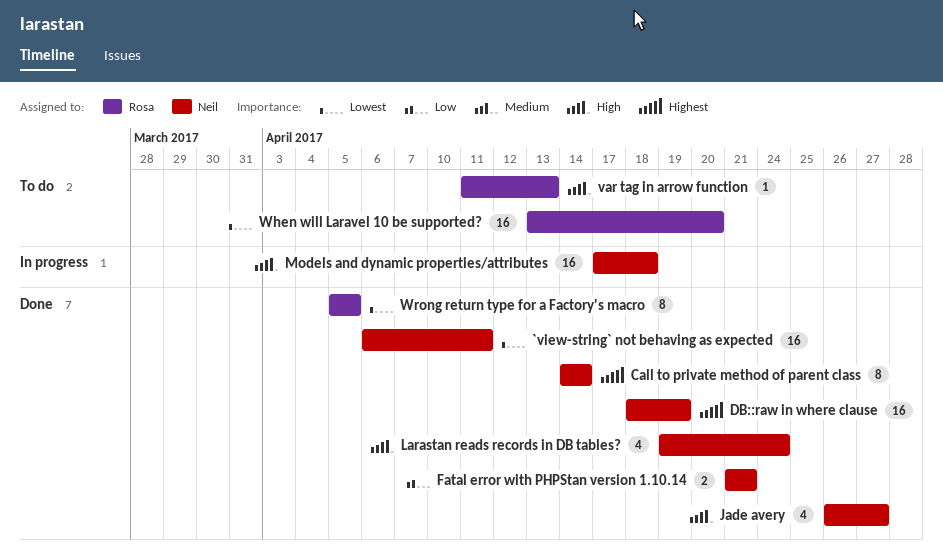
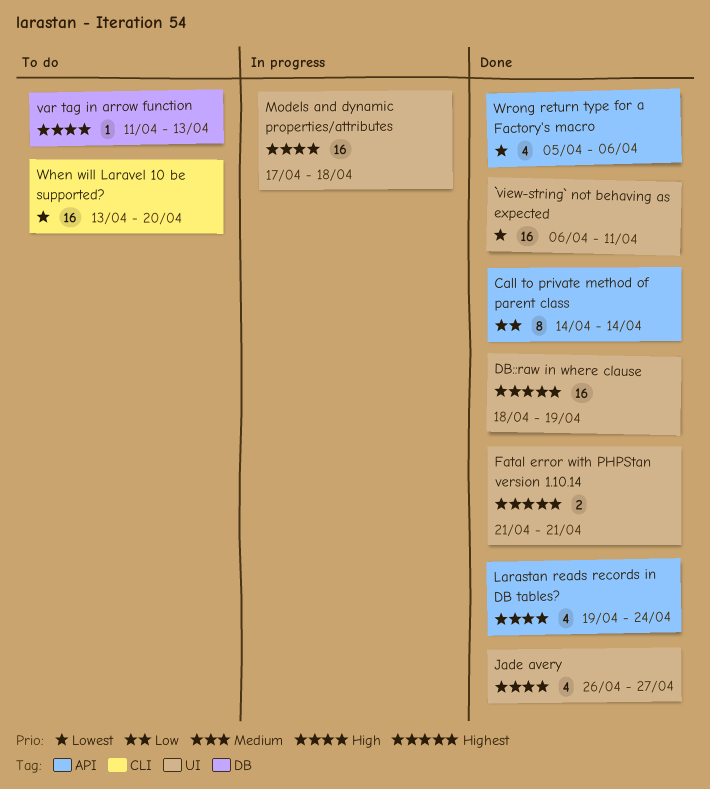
Call to private method of parent class, priority: Highest -> Low
Fatal error with PHPStan version 1.10.14, priority: Low -> Highest
Wrong return type for a Factory's macro, estimate: 8 -> 4
Wrong return type for a Factory's macro, due: Apr 5 -> Apr 6

